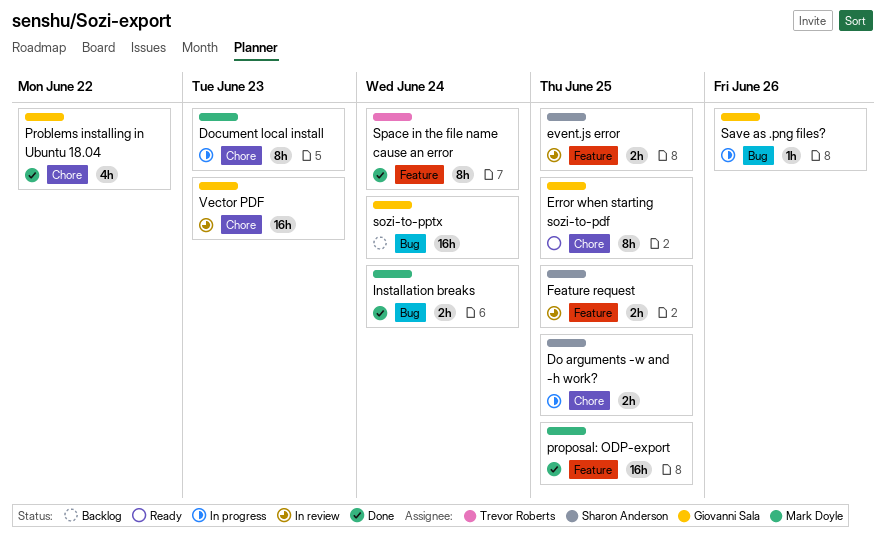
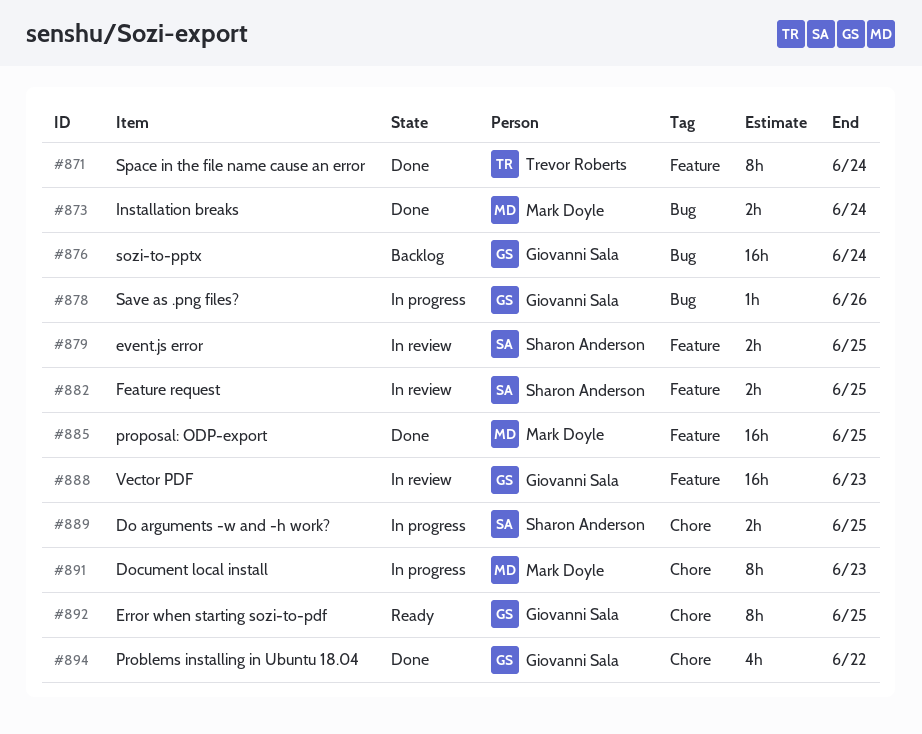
Vector PDF, label: Chore -> Feature

